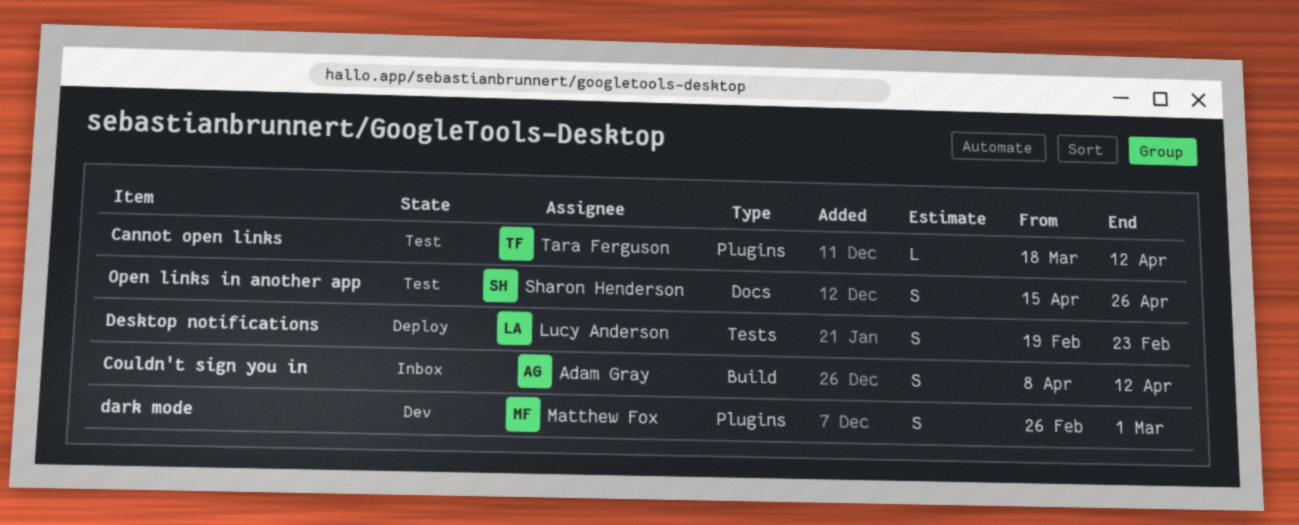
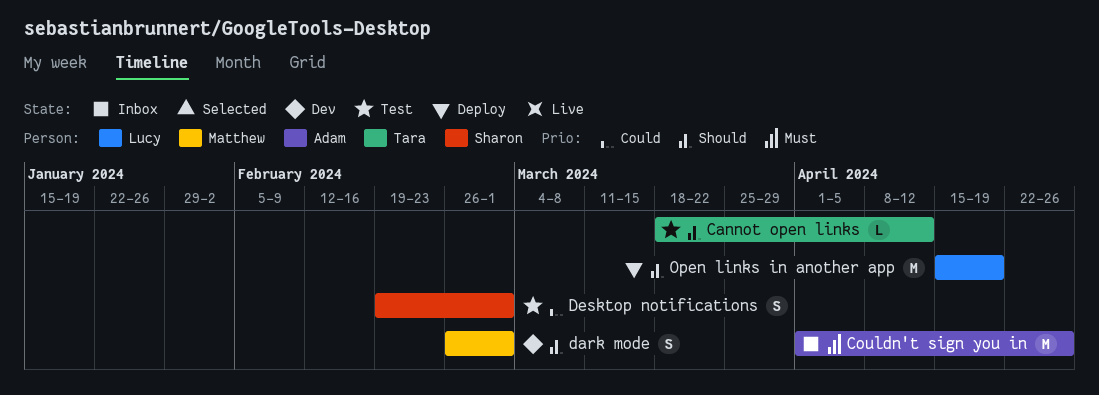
Couldn't sign you in, estimate: S -> M
Couldn't sign you in, start: Apr 8 -> Apr 1
Couldn't sign you in, due: Apr 12 -> Apr 26
Desktop notifications, status: Deploy -> Test
Desktop notifications, owner: Lucy Anderson -> Sharon Henderson
Desktop notifications, due: Feb 23 -> Mar 1
Open links in another app, status: Test -> Deploy
Open links in another app, owner: Sharon Henderson -> Lucy Anderson
Open links in another app, estimate: S -> M
Open links in another app, due: Apr 26 -> Apr 19

